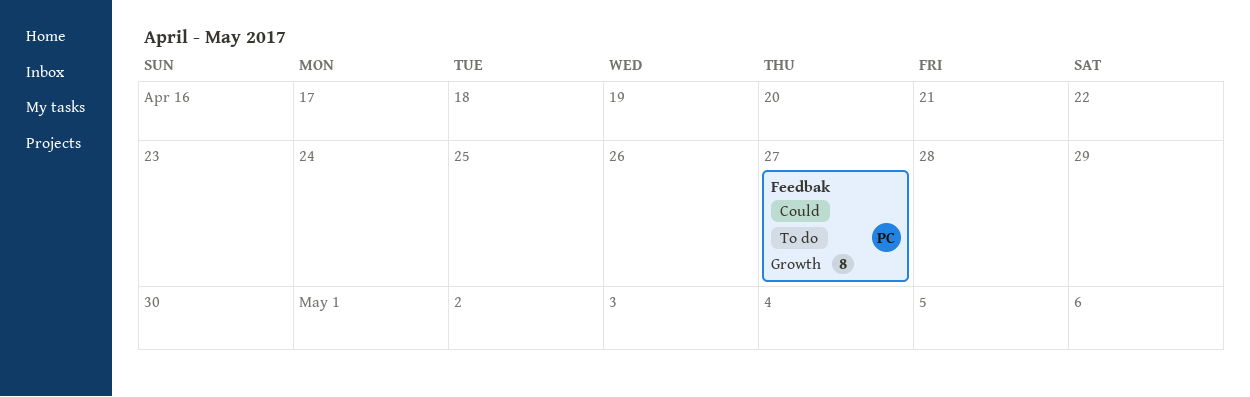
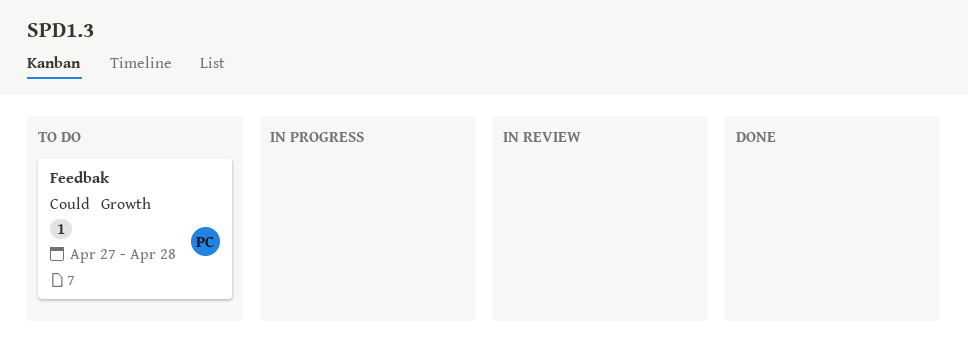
Feedbak, estimate: 8 -> 1
Feedbak, due: Apr 27 -> Apr 28

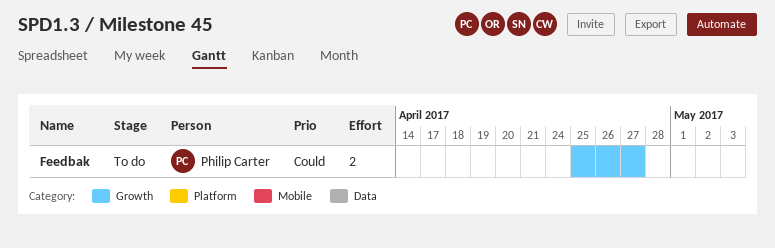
Feedbak, estimate: 1 -> 2
Feedbak, start: Apr 27 -> Apr 25
Feedbak, due: Apr 28 -> Apr 27

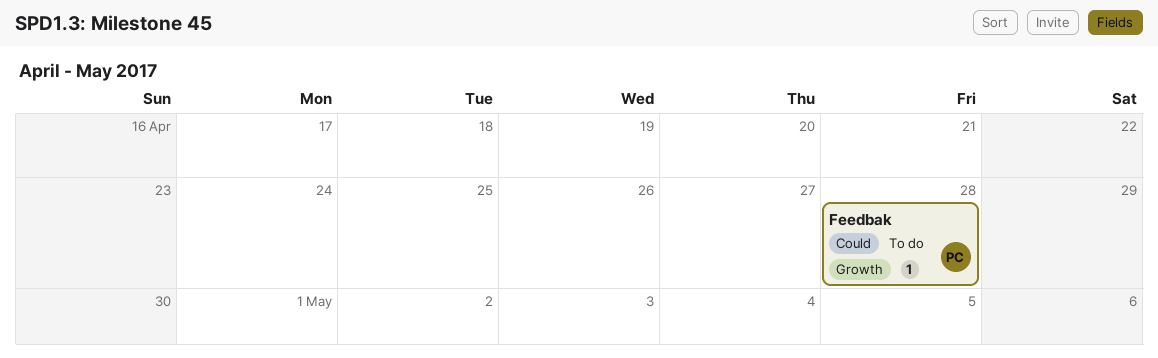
Feedbak, estimate: 2 -> 1
Feedbak, due: Apr 27 -> Apr 28

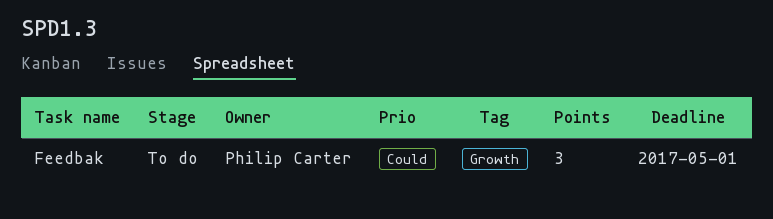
Feedbak, estimate: 1 -> 3
Feedbak, due: Apr 28 -> May 1

